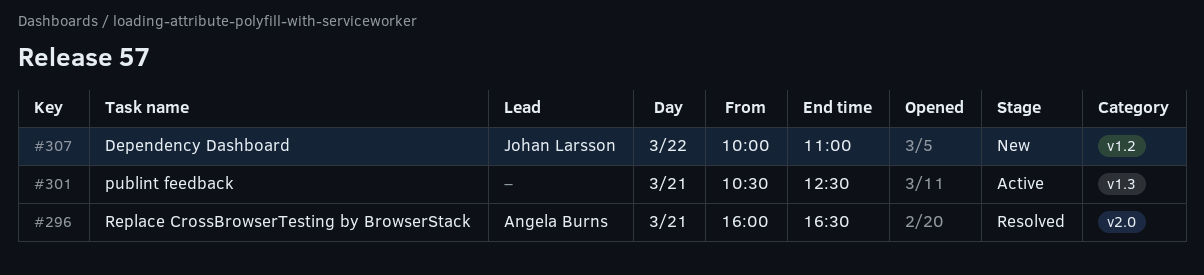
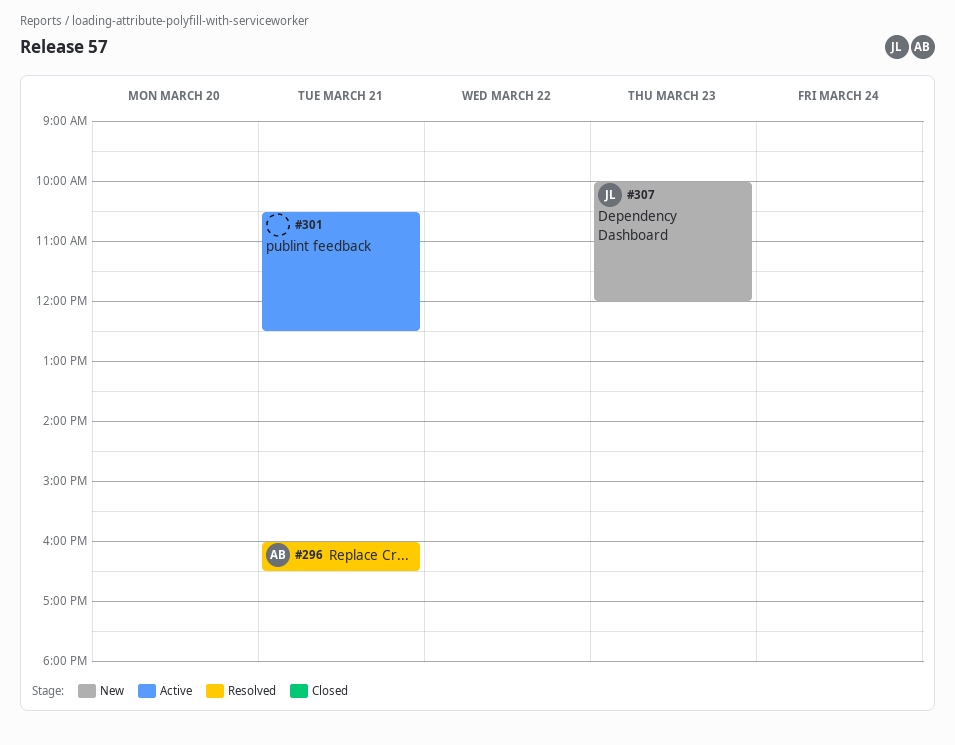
#307, day: Mar 22 -> Mar 23
#307, ends: 11:00 -> 12:00

